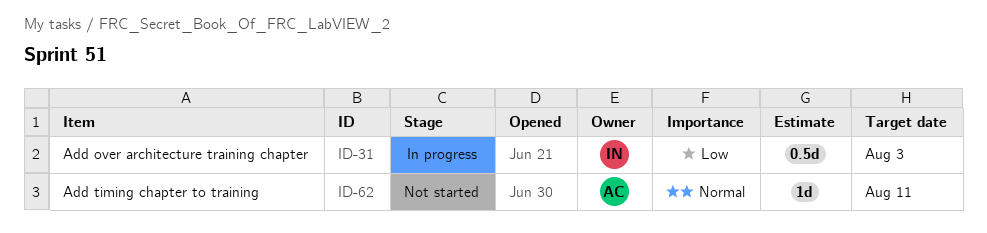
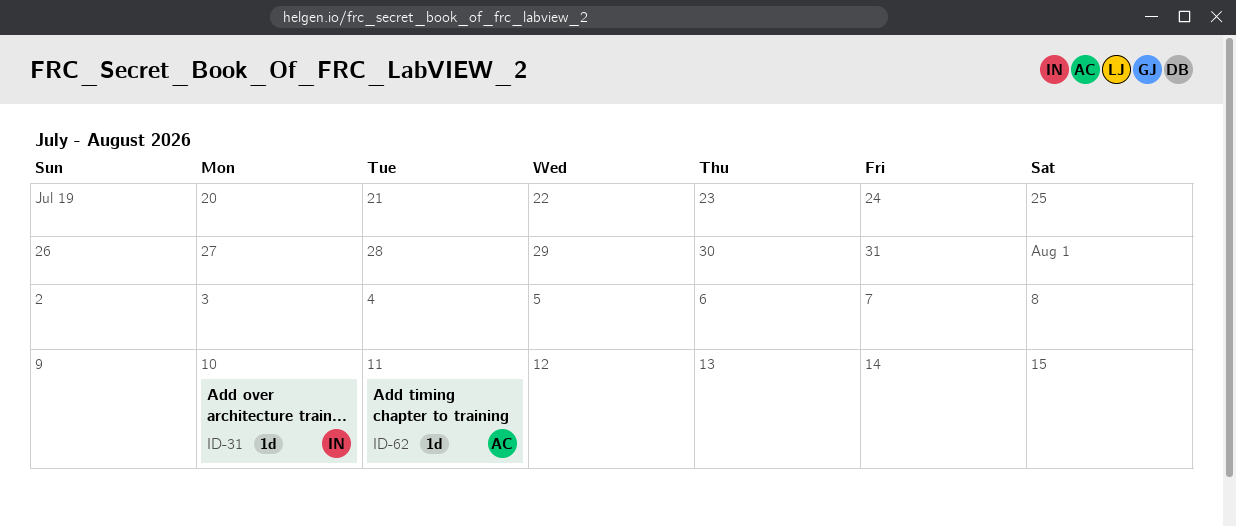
ID-31, estimate: 0.5d -> 1d
ID-31, due: Aug 3 -> Aug 10

